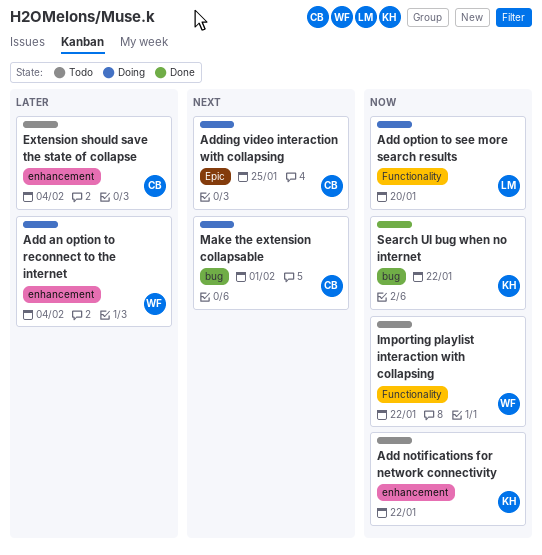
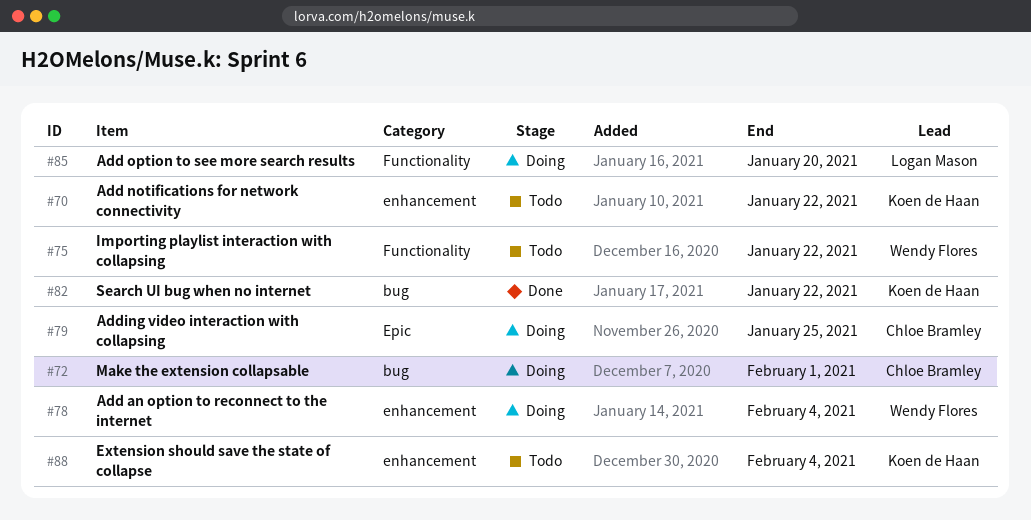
Extension should save the state of collapse, owner: Chloe Bramley -> Koen de Haan

